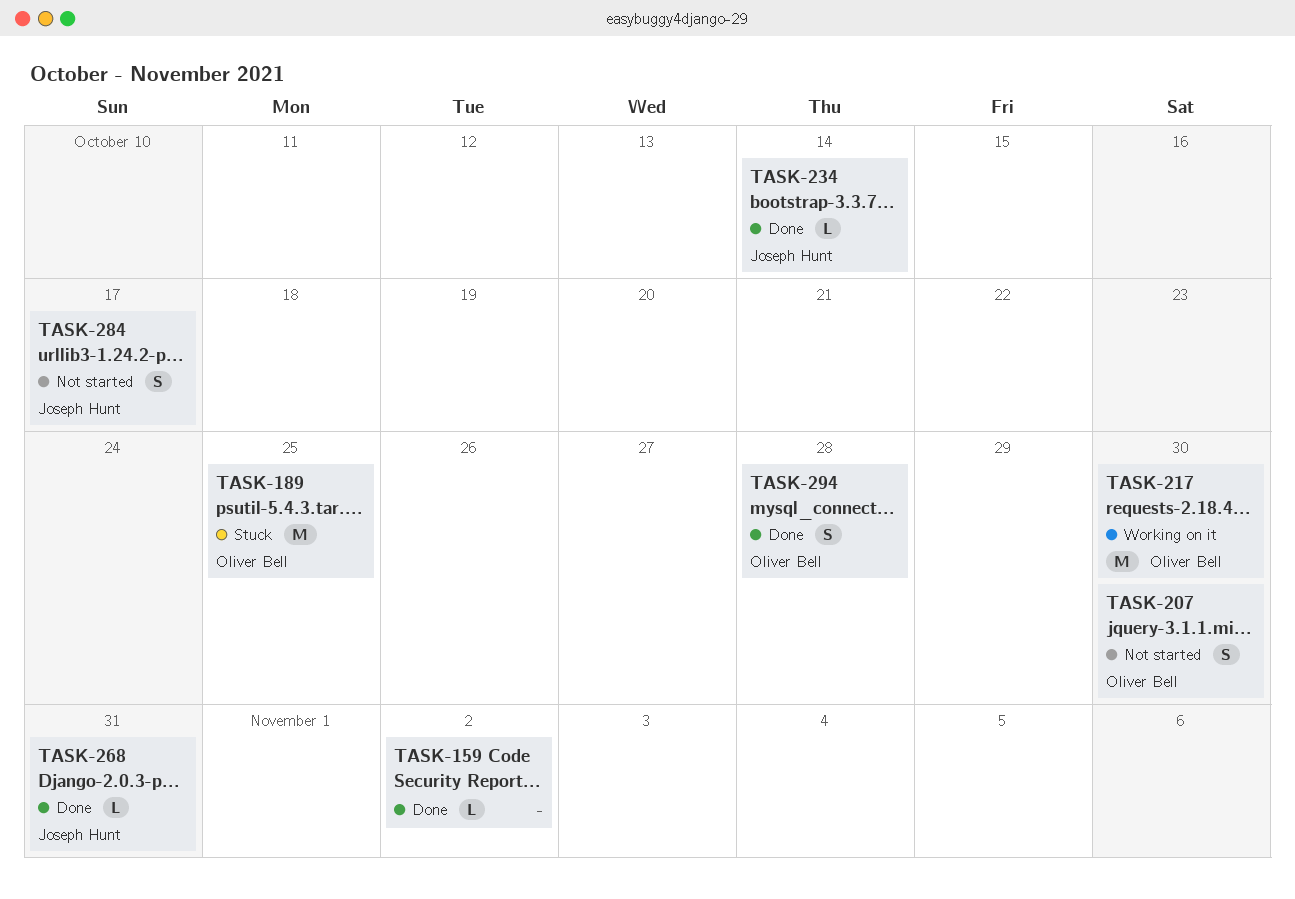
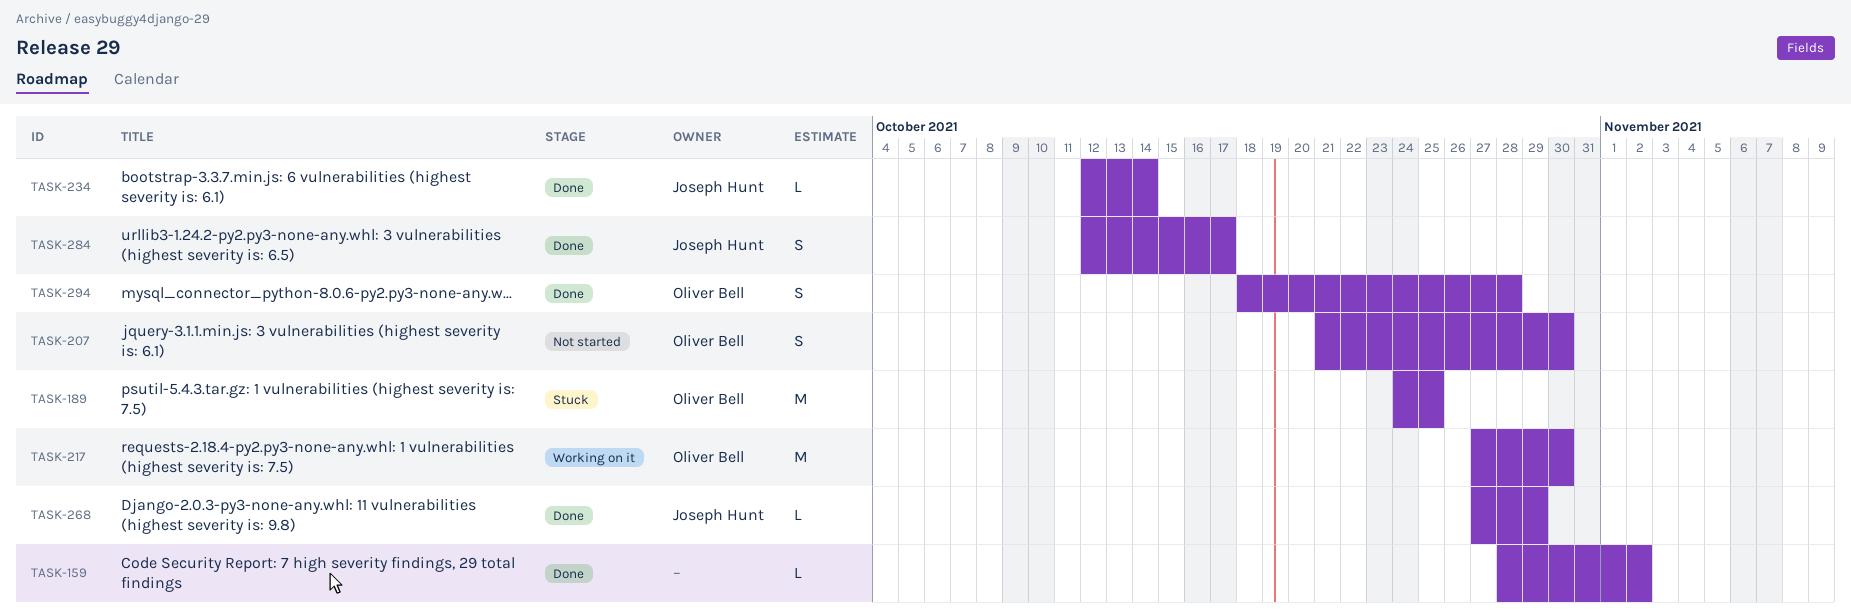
TASK-268, due: Oct 31 -> Oct 29
TASK-284, status: Not started -> Done

